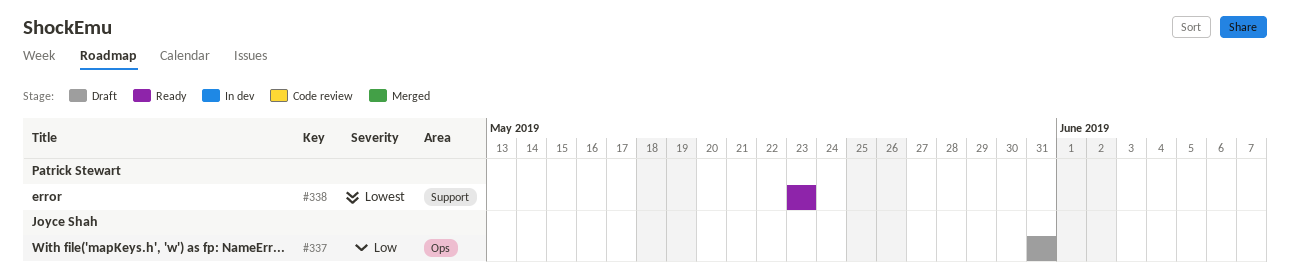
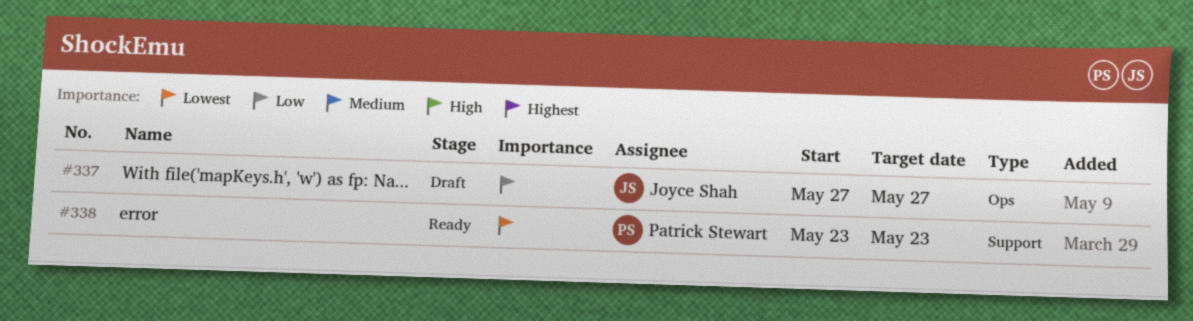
#337, start: May 31 -> May 27
#337, due: May 31 -> May 27

